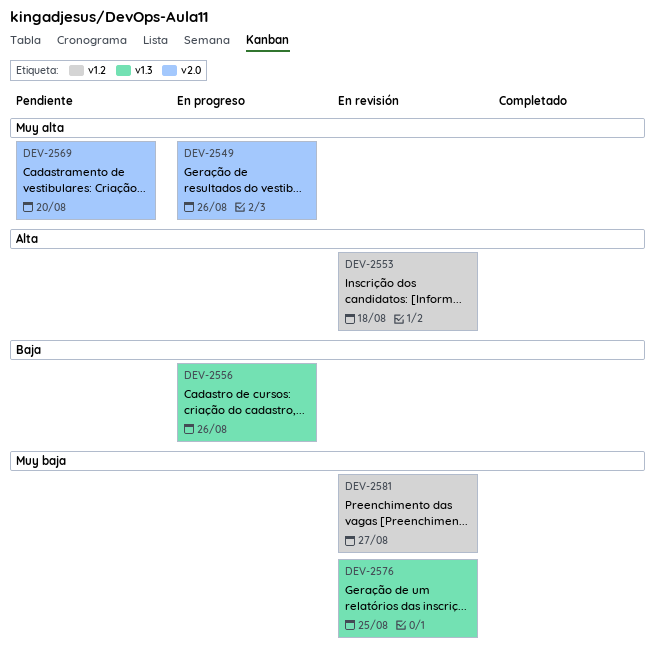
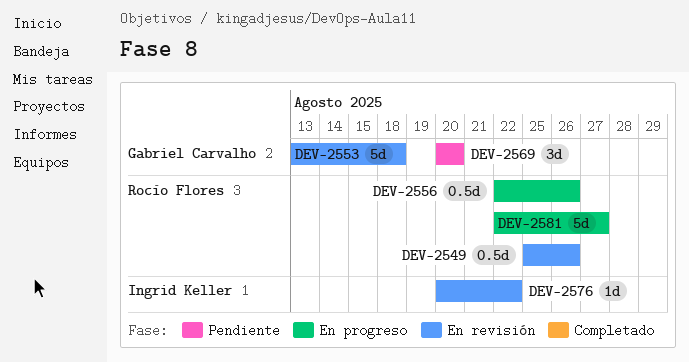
DEV-2549, status: En progreso -> En revisión
DEV-2576, due: Aug 25 -> Aug 22
DEV-2581, status: En revisión -> En progreso

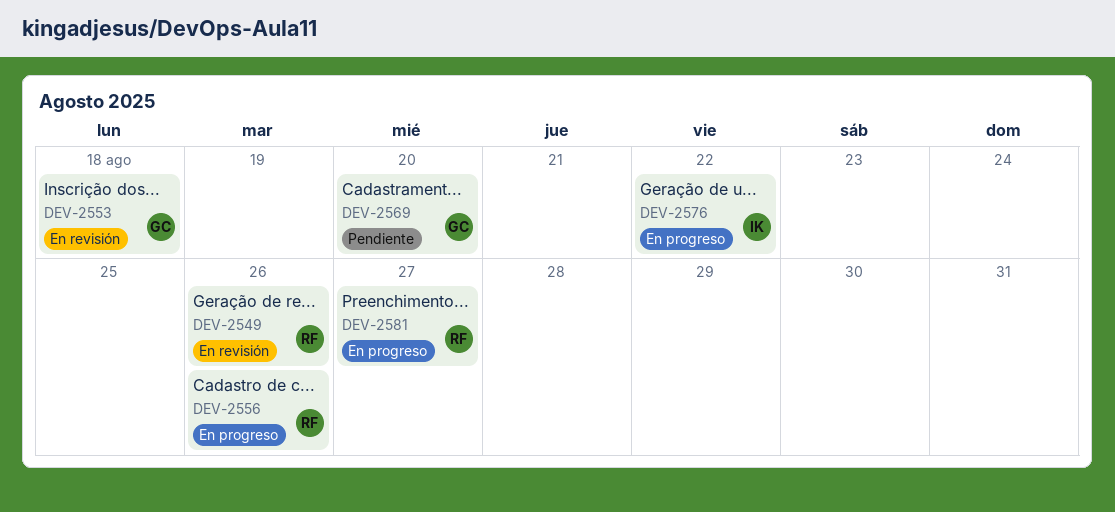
DEV-2576, status: En revisión -> En progreso

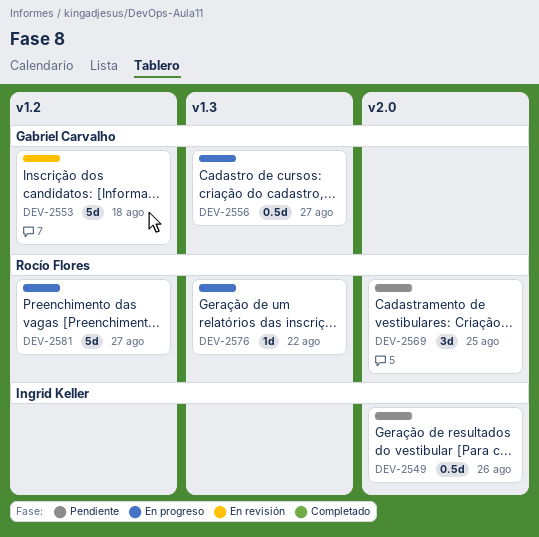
DEV-2549, status: En revisión -> Pendiente
DEV-2549, owner: Rocío Flores -> Ingrid Keller
DEV-2556, owner: Rocío Flores -> Gabriel Carvalho
DEV-2556, due: Aug 26 -> Aug 27
DEV-2569, owner: Gabriel Carvalho -> Rocío Flores
DEV-2569, due: Aug 20 -> Aug 25
DEV-2576, owner: Ingrid Keller -> Rocío Flores

